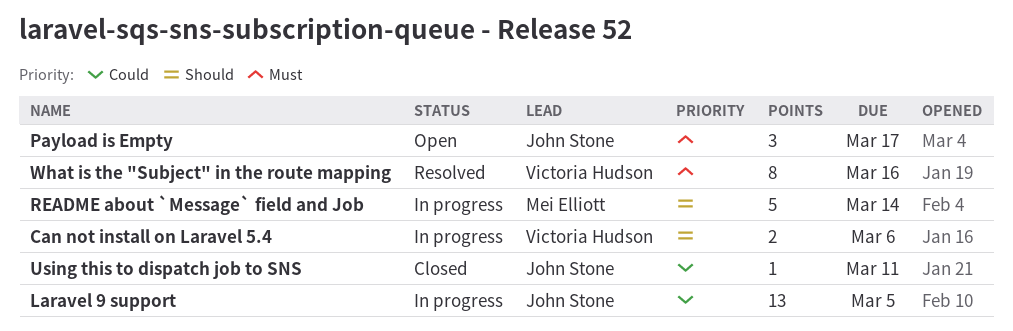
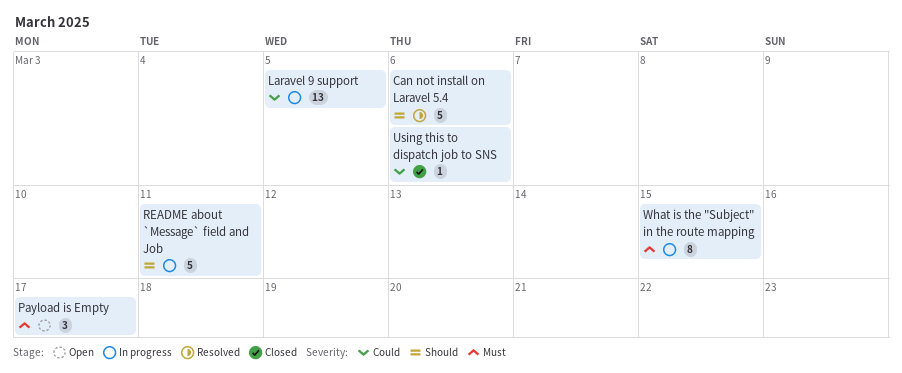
Can not install on Laravel 5.4, status: In progress -> Resolved
Can not install on Laravel 5.4, estimate: 2 -> 5
README about `Message` field and Job, due: Mar 14 -> Mar 11
Using this to dispatch job to SNS, due: Mar 11 -> Mar 6
What is the "Subject" in the route mapping, status: Resolved -> In progress
What is the "Subject" in the route mapping, due: Mar 16 -> Mar 15

